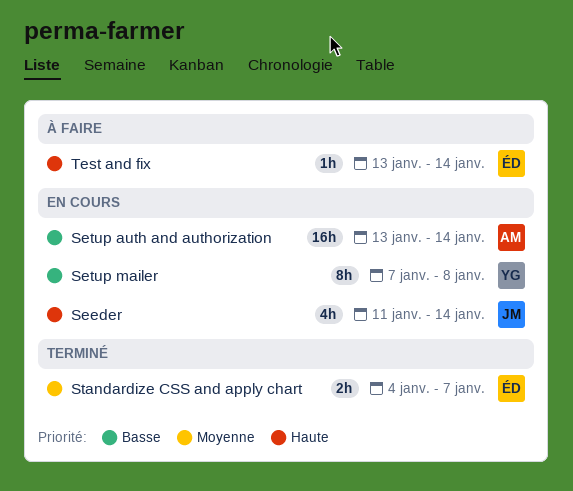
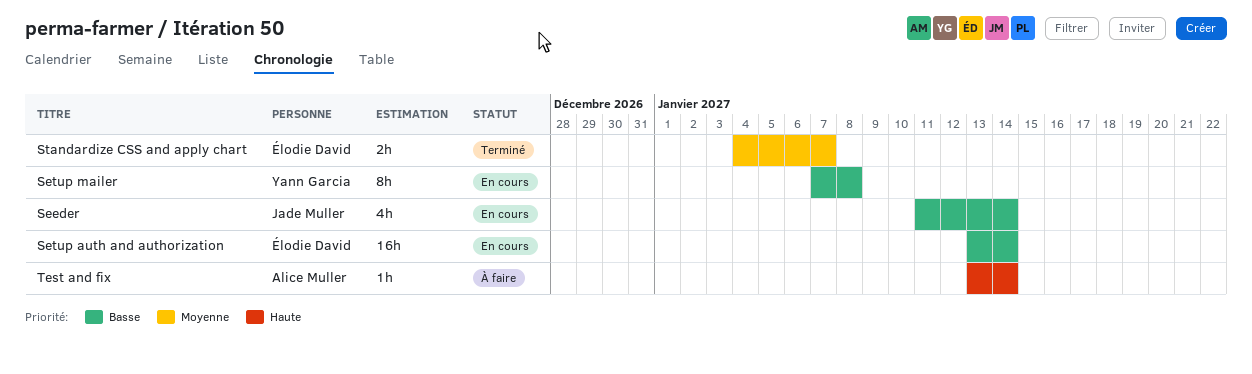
Seeder, priority: Haute -> Basse
Setup auth and authorization, owner: Alice Muller -> Élodie David
Test and fix, owner: Élodie David -> Alice Muller

